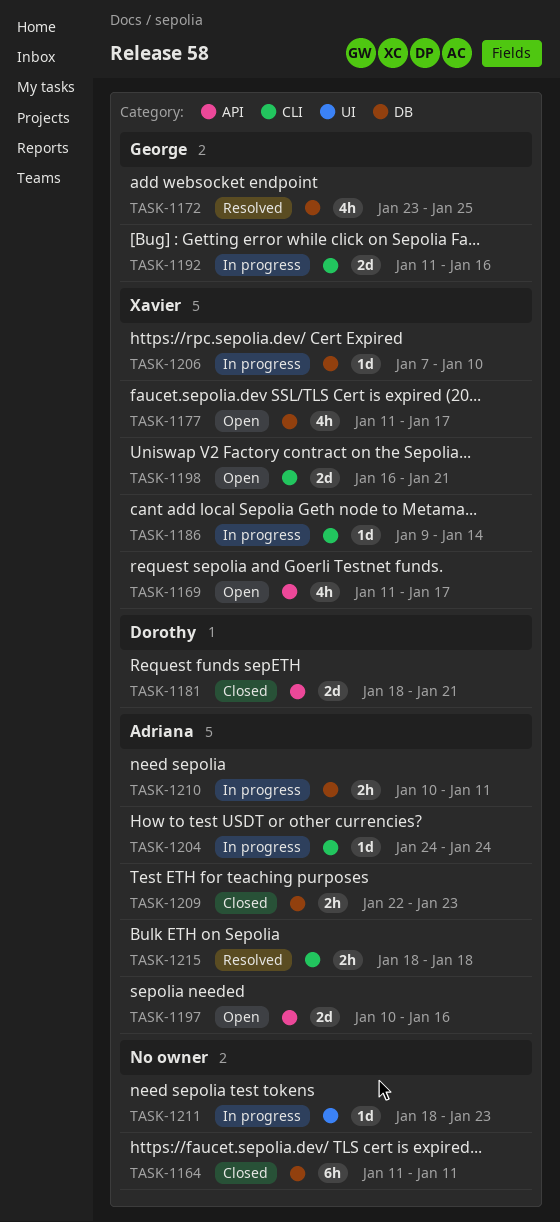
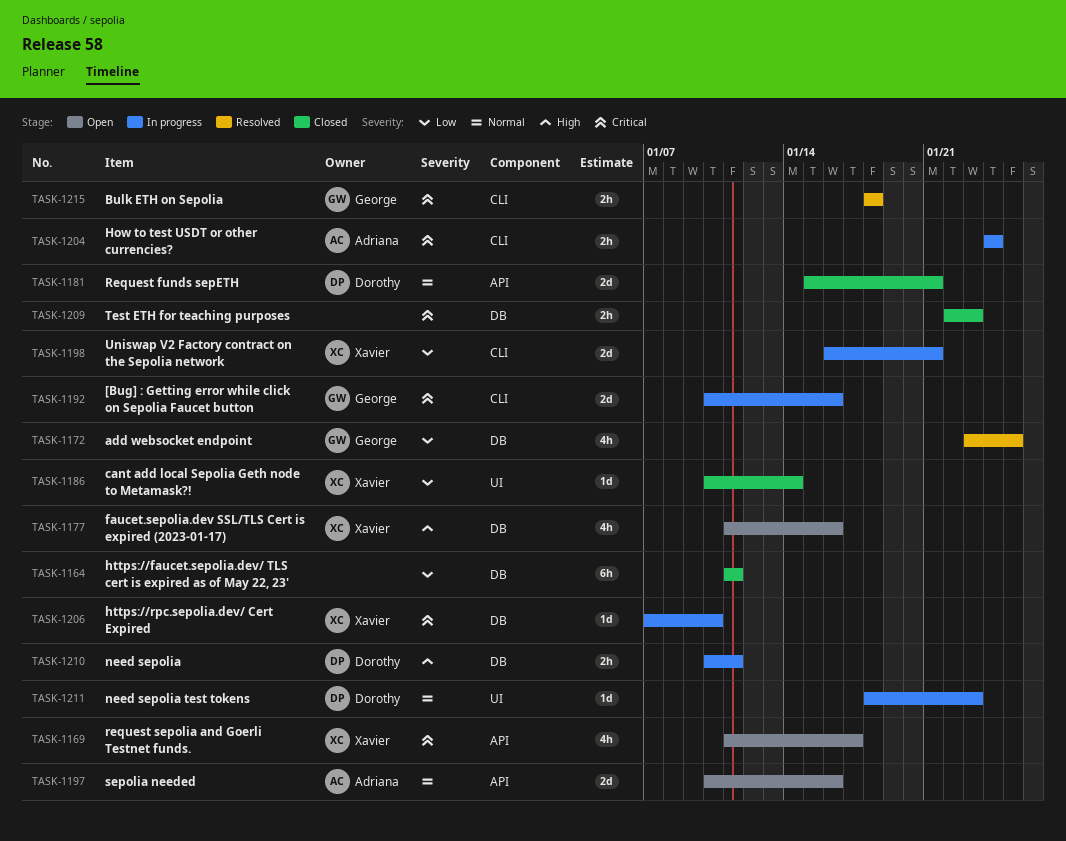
TASK-1177, due: Jan 17 -> Jan 16
TASK-1181, start: Jan 18 -> Jan 15
TASK-1186, status: In progress -> Closed
TASK-1186, label: CLI -> UI
TASK-1186, start: Jan 9 -> Jan 10
TASK-1192, start: Jan 11 -> Jan 10
TASK-1198, status: Open -> In progress
TASK-1204, estimate: 1d -> 2h
TASK-1209, owner: Adriana -> none
TASK-1210, owner: Adriana -> Dorothy
TASK-1211, owner: none -> Dorothy
TASK-1215, owner: Adriana -> George

